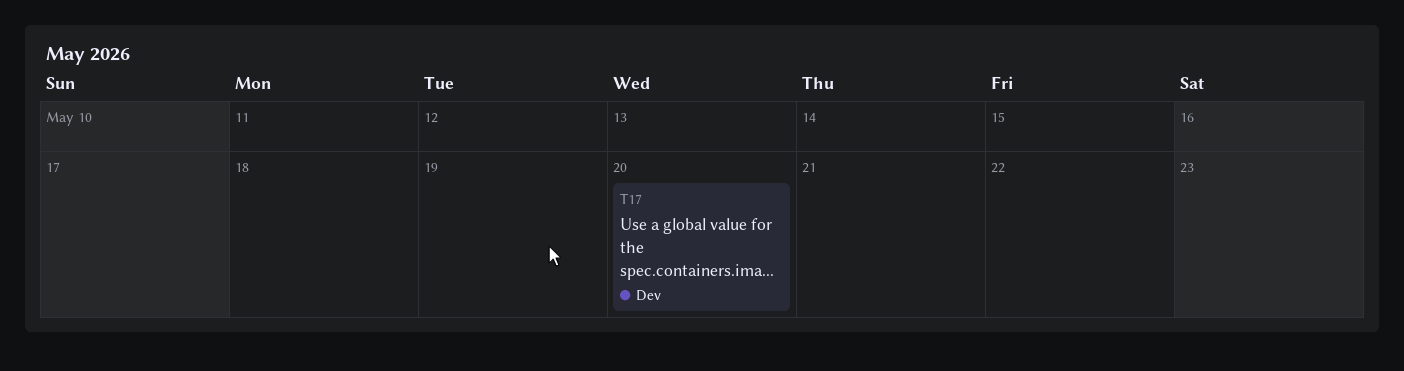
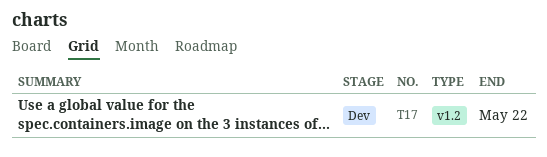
T17, due: May 20 -> May 22

